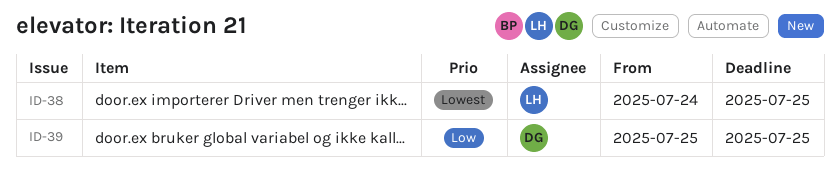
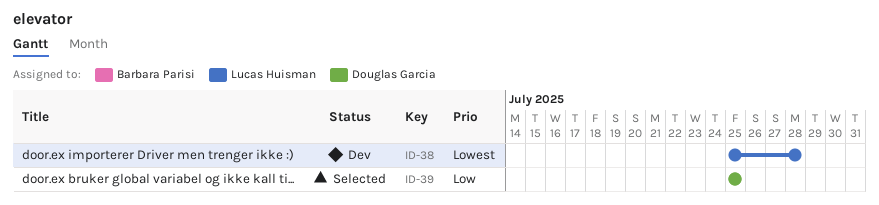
ID-38, start: Jul 24 -> Jul 25
ID-38, due: Jul 25 -> Jul 28

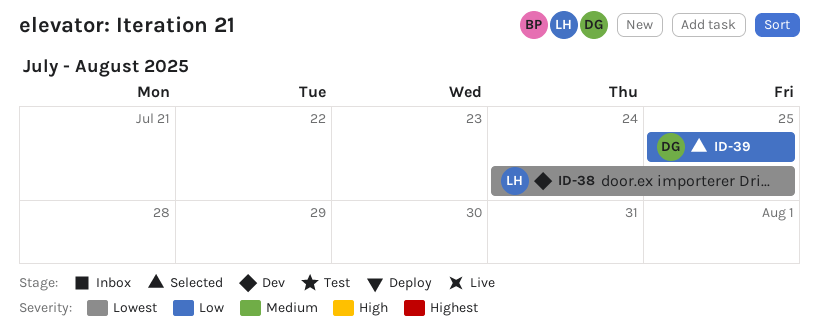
ID-38, start: Jul 25 -> Jul 24
ID-38, due: Jul 28 -> Jul 25

